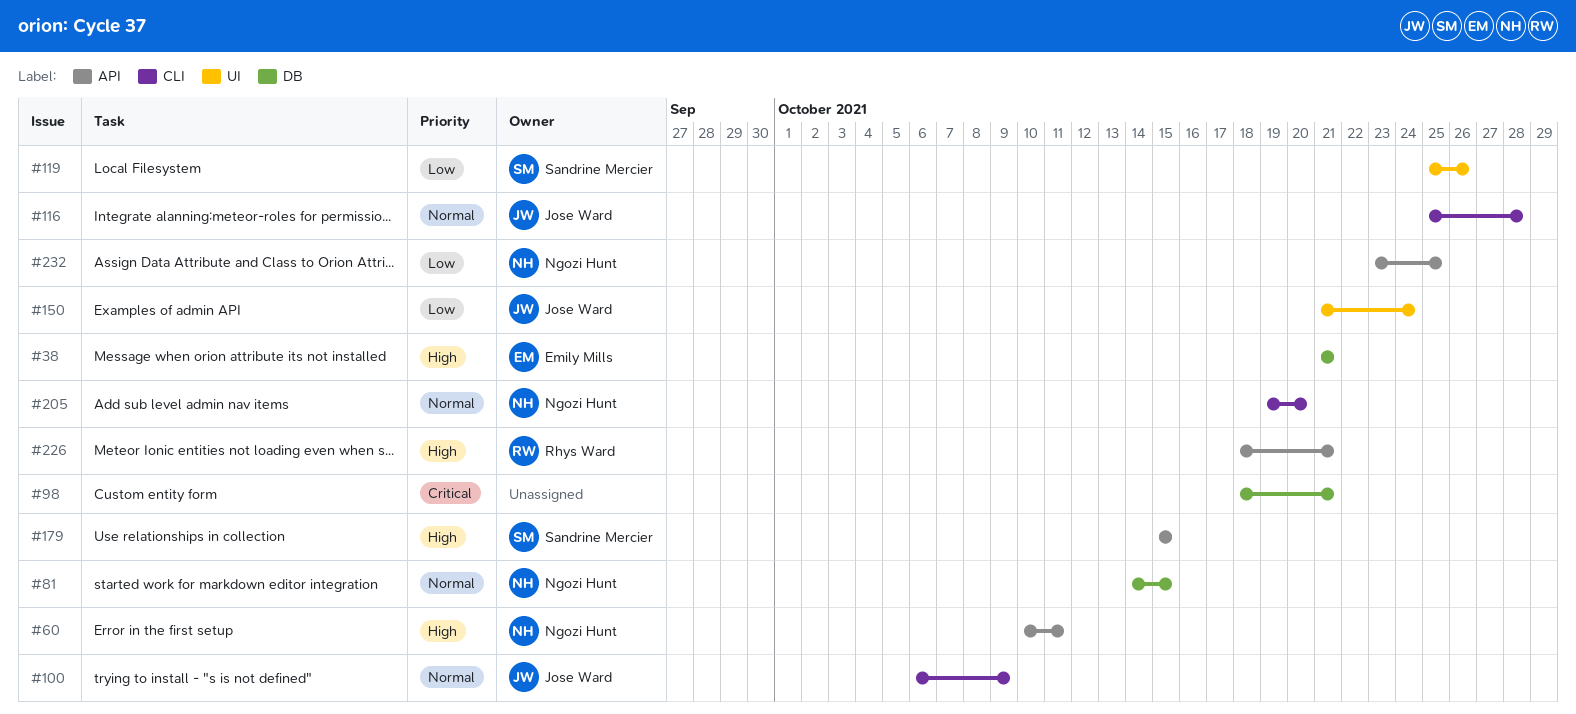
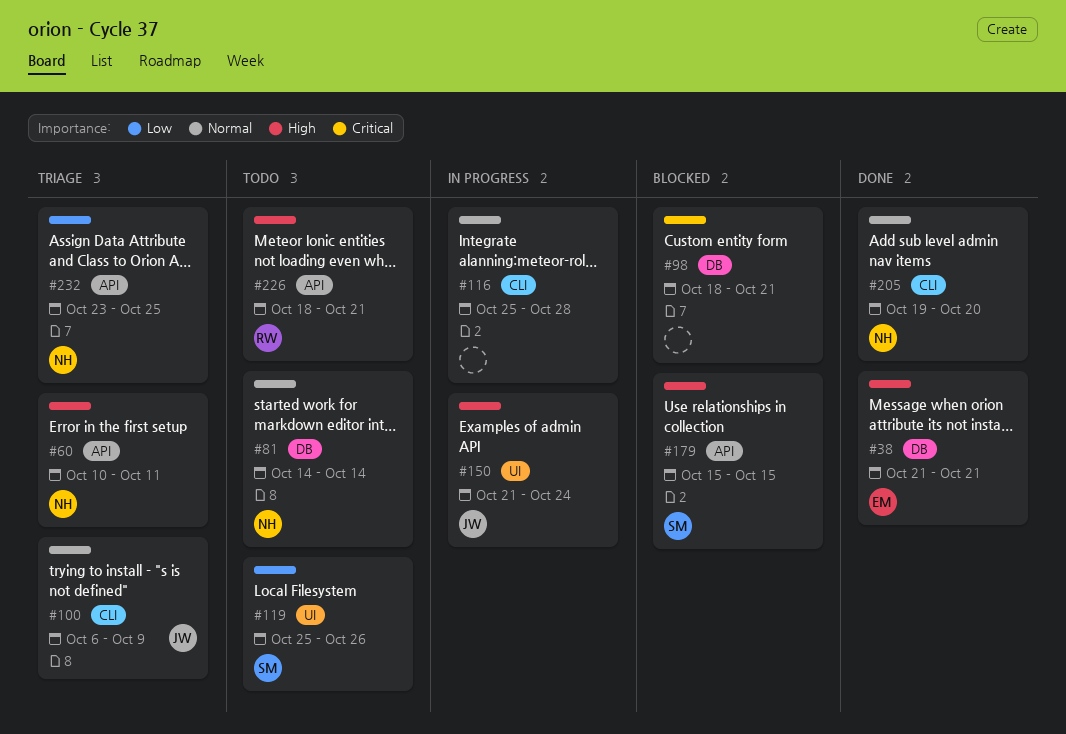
#81, due: Oct 15 -> Oct 14
#116, owner: Jose Ward -> none
#150, priority: Low -> High

